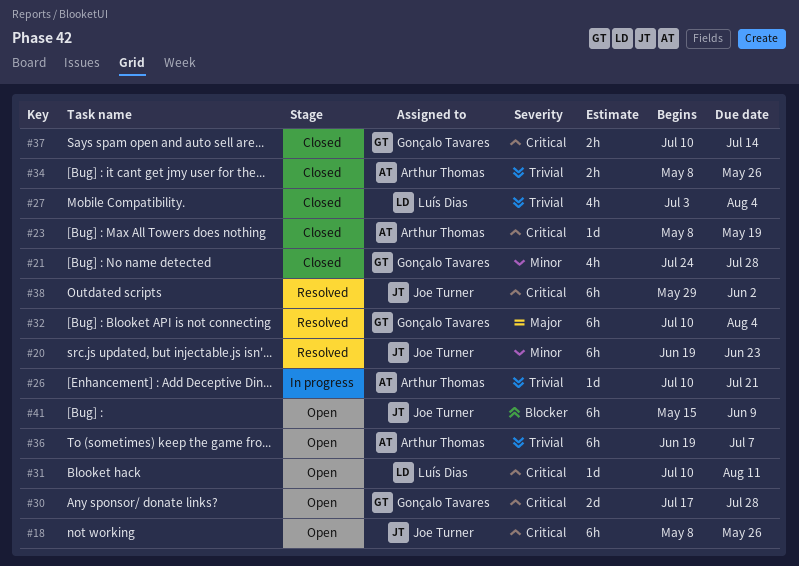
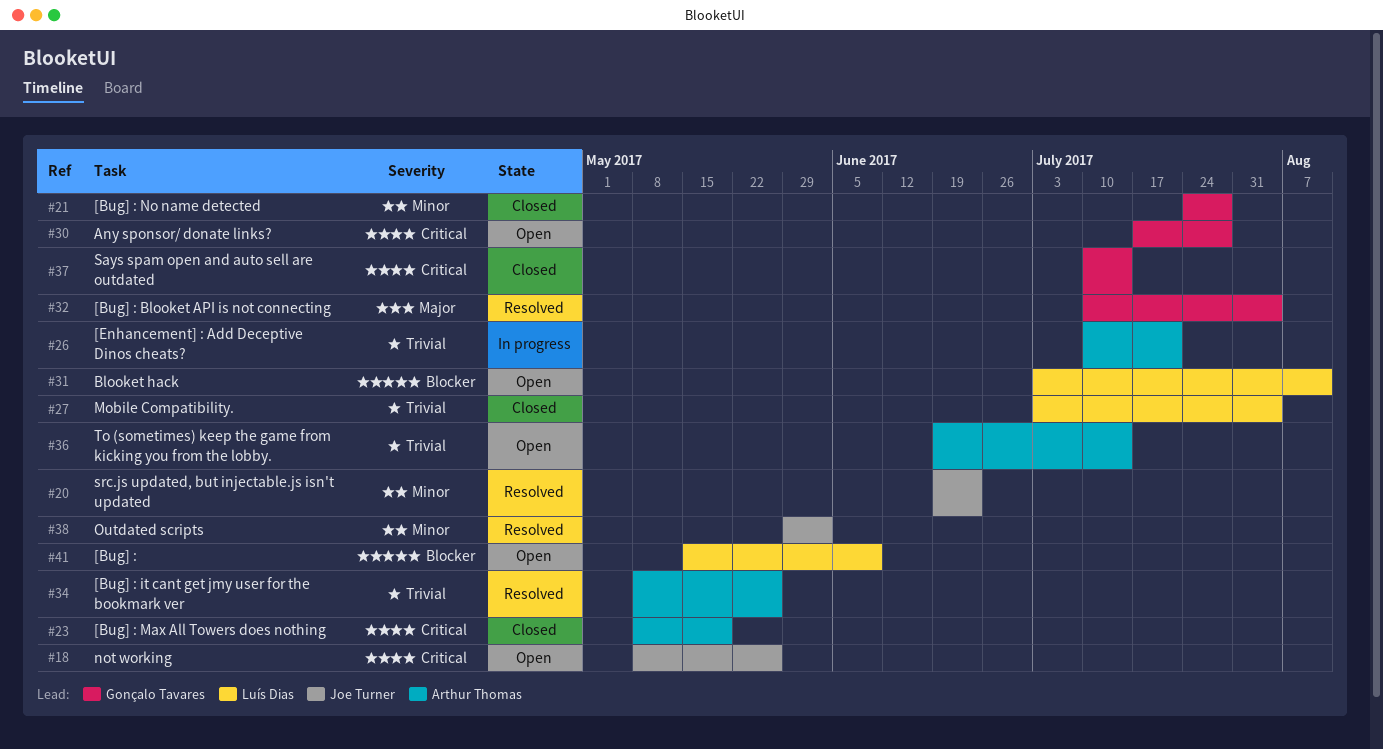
#31, priority: Critical -> Blocker
#31, start: Jul 10 -> Jul 3
#34, status: Closed -> Resolved
#36, due: Jul 7 -> Jul 14
#38, priority: Critical -> Minor
#41, owner: Joe Turner -> Luís Dias

